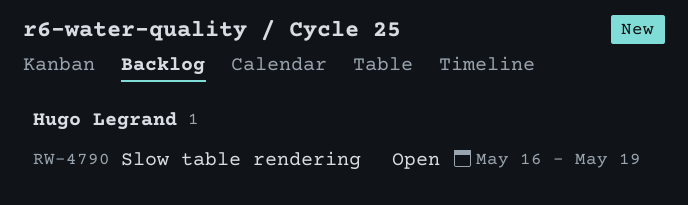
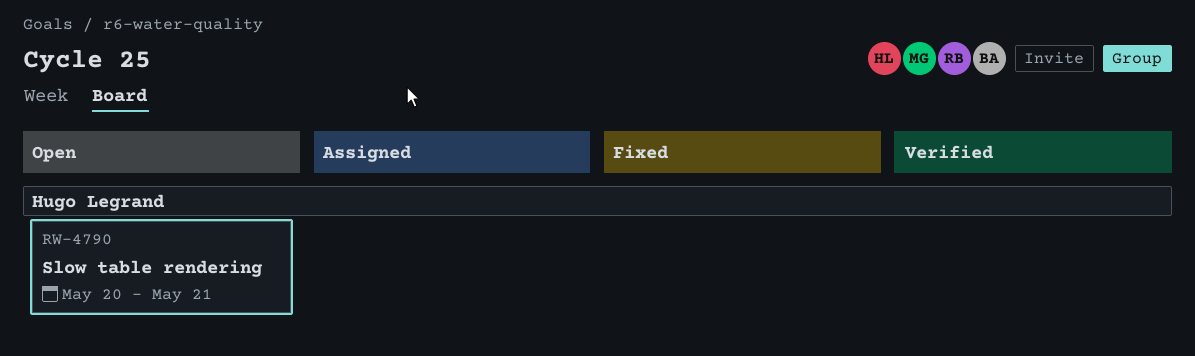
RW-4790, start: May 16 -> May 20
RW-4790, due: May 19 -> May 21

